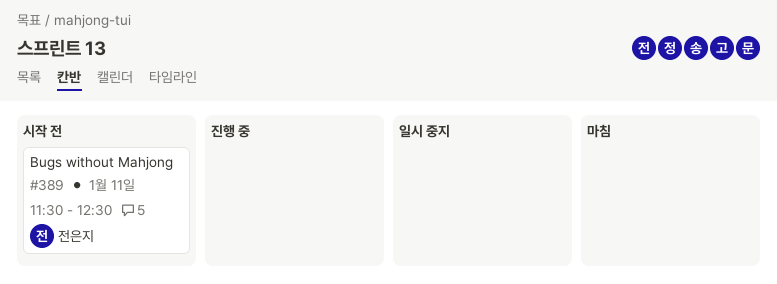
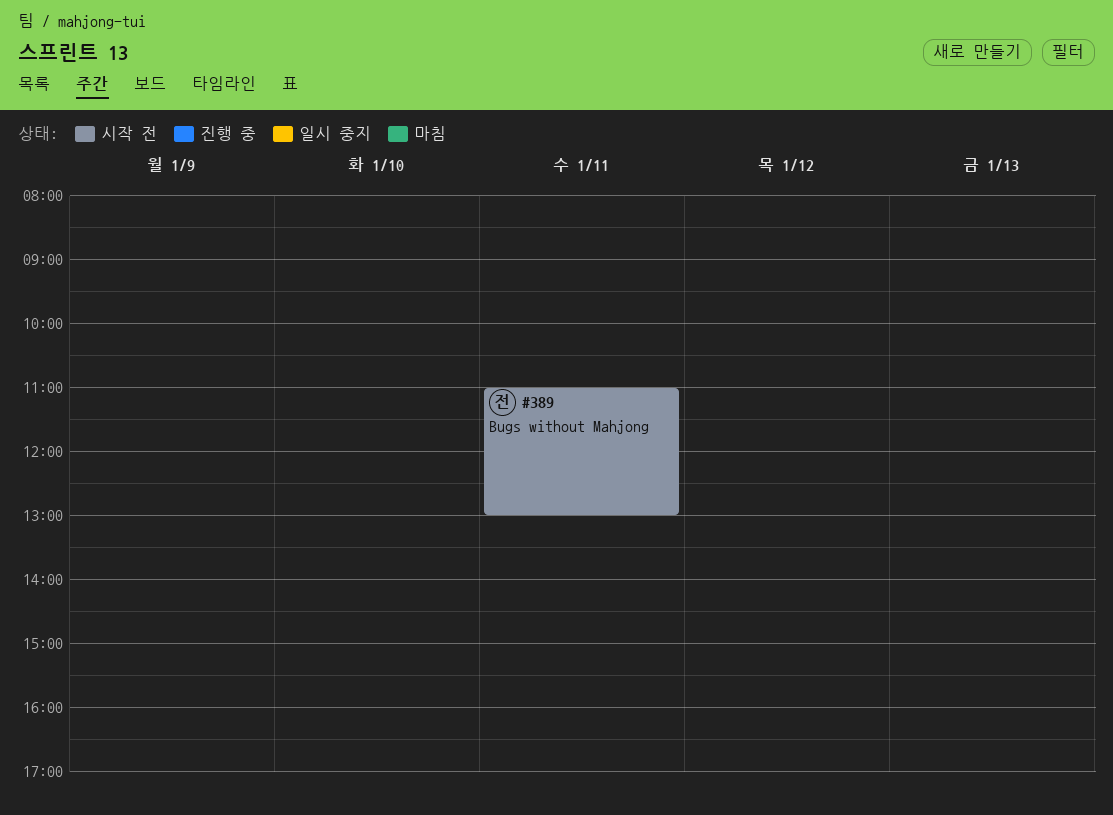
#389, begins: 11:30 -> 11:00
#389, ends: 12:30 -> 13:00

